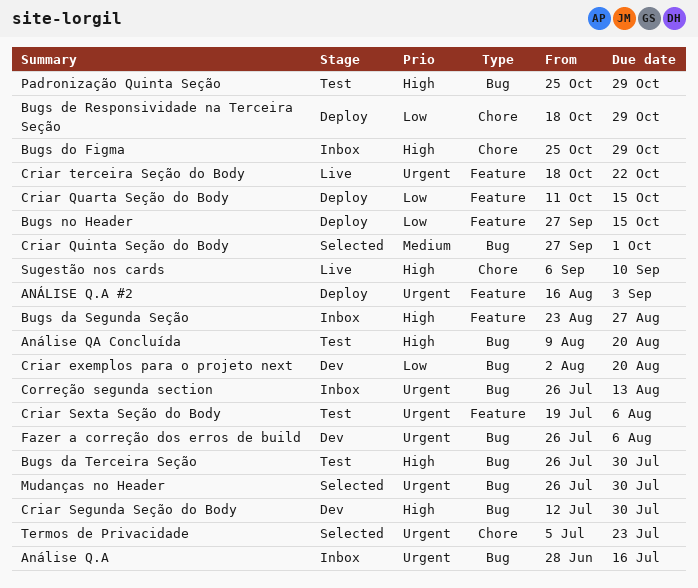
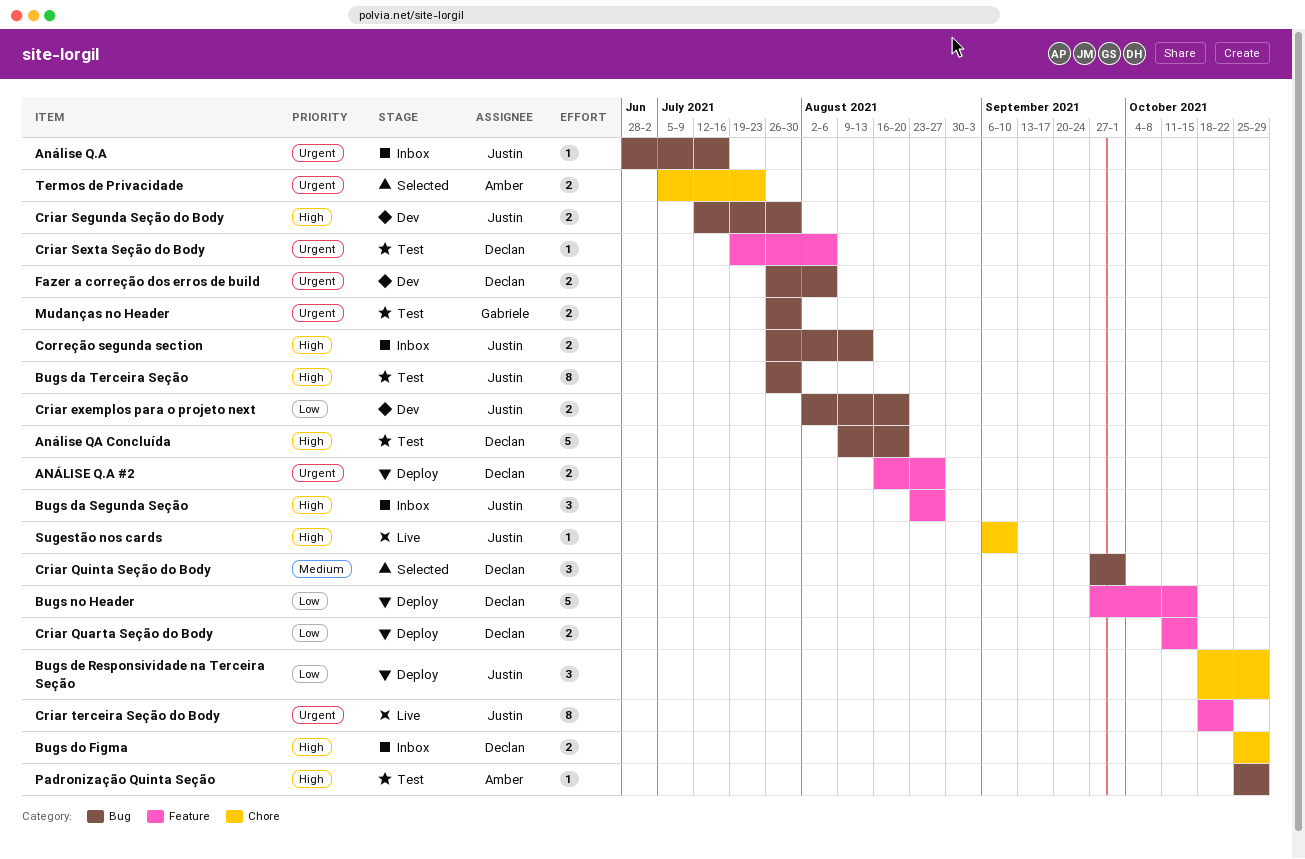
ANÁLISE Q.A #2, due: Sep 3 -> Aug 27
Correção segunda section, priority: Urgent -> High
Mudanças no Header, status: Selected -> Test

